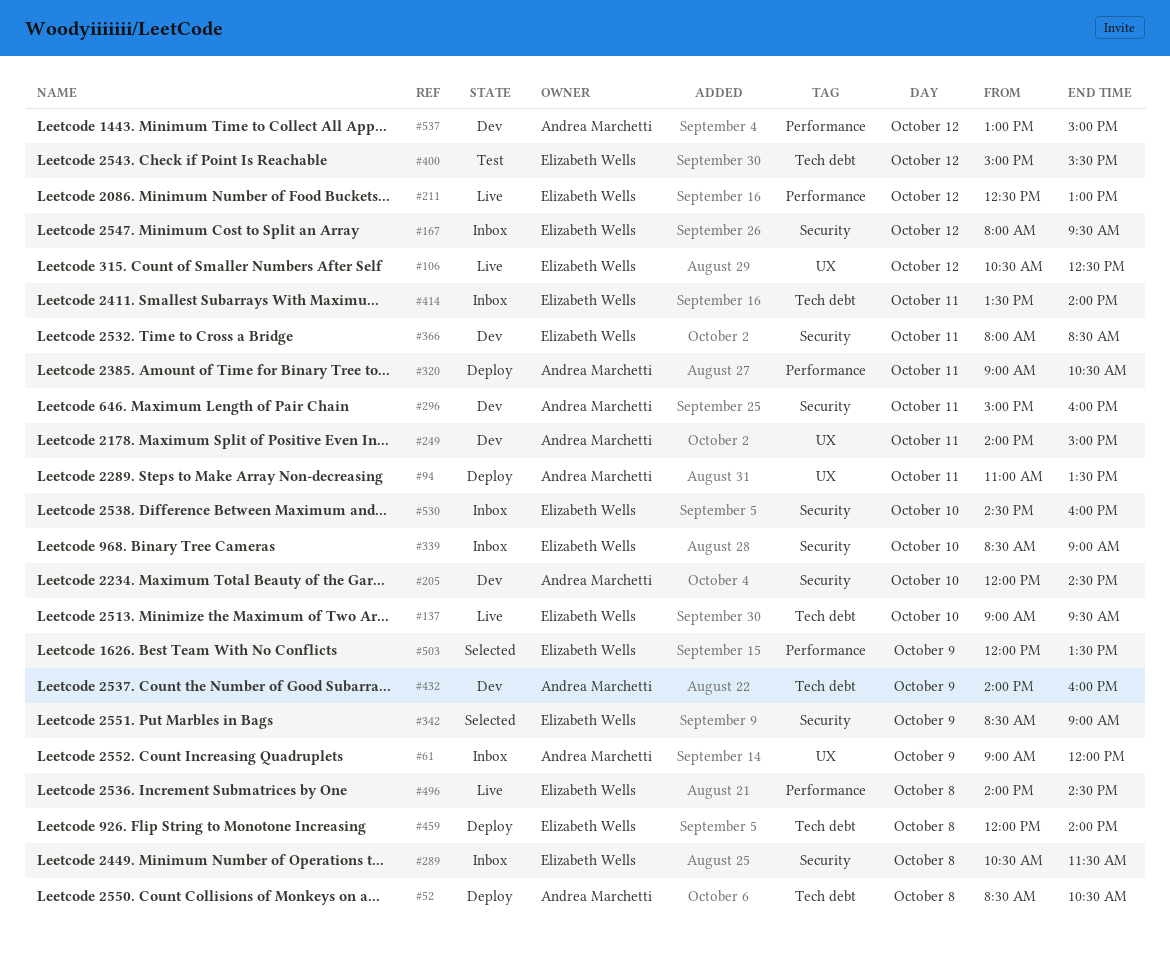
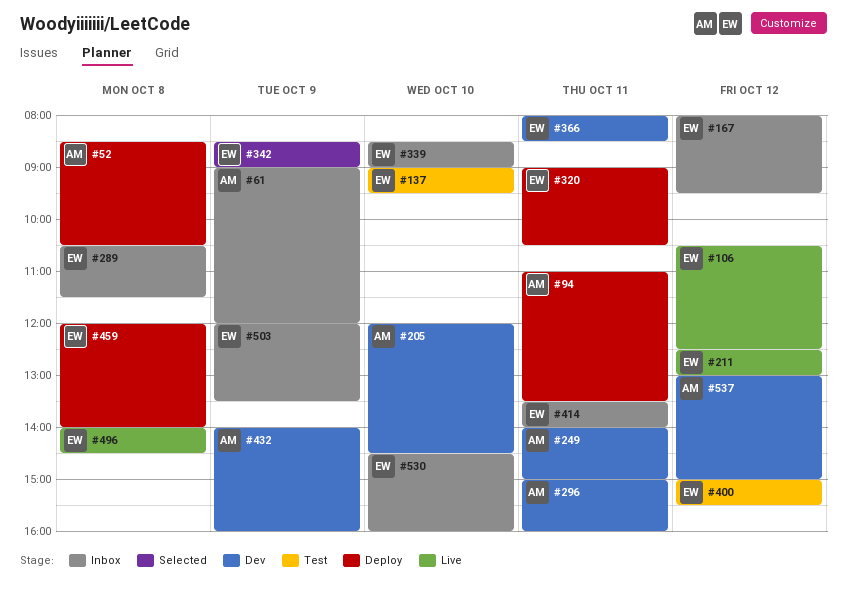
#137, status: Live -> Test
#320, owner: Andrea Marchetti -> Elizabeth Wells
#503, status: Selected -> Inbox

